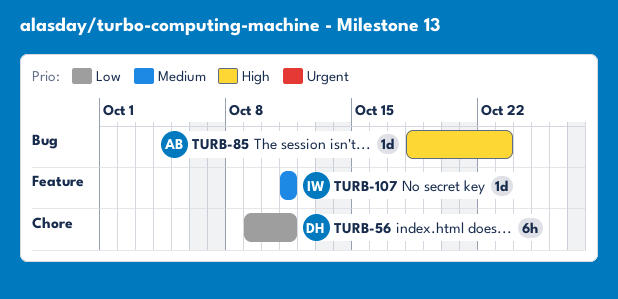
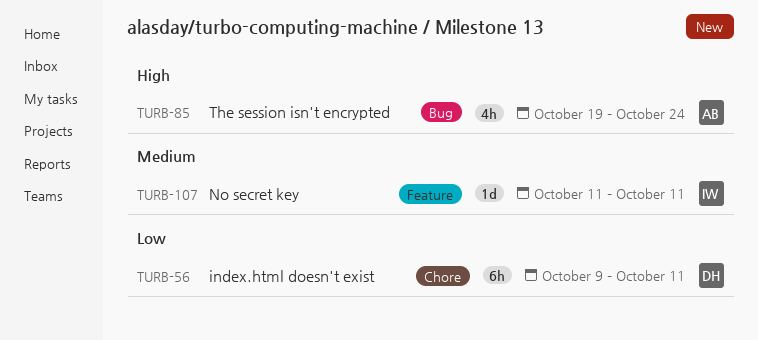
TURB-85, estimate: 1d -> 4h
TURB-85, start: Oct 18 -> Oct 19
TURB-85, due: Oct 23 -> Oct 24

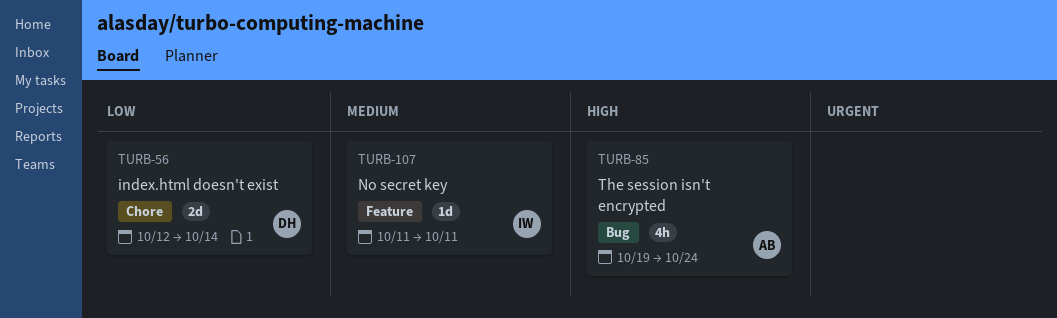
TURB-56, estimate: 6h -> 2d
TURB-56, start: Oct 9 -> Oct 12
TURB-56, due: Oct 11 -> Oct 14

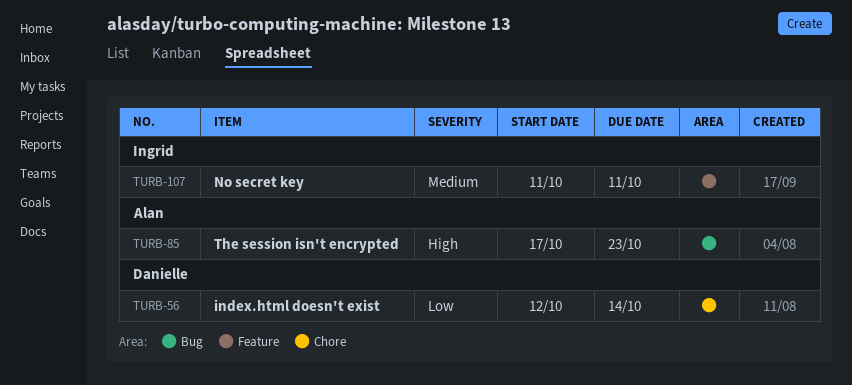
TURB-85, start: Oct 19 -> Oct 17
TURB-85, due: Oct 24 -> Oct 23

